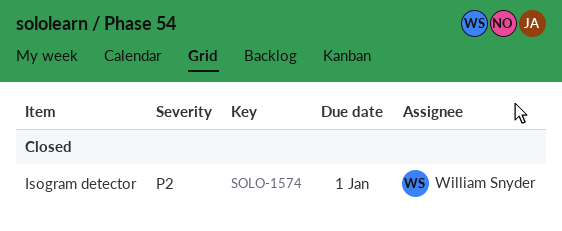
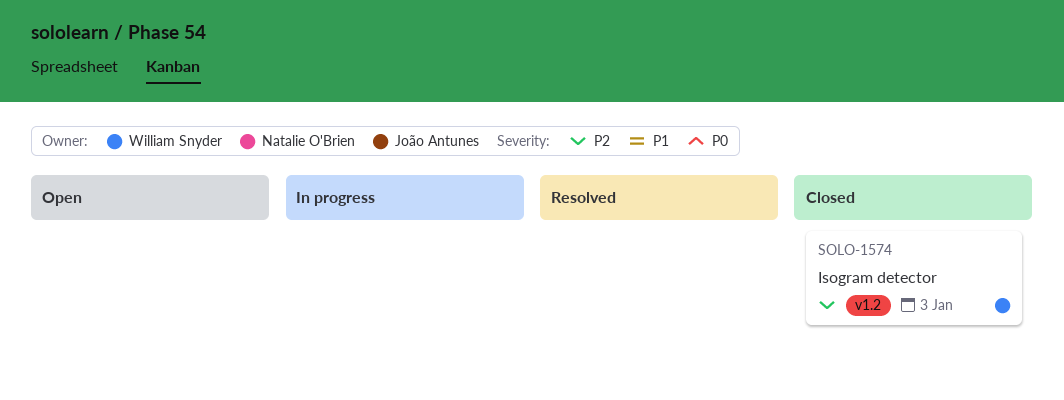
SOLO-1574, due: Jan 1 -> Jan 3

